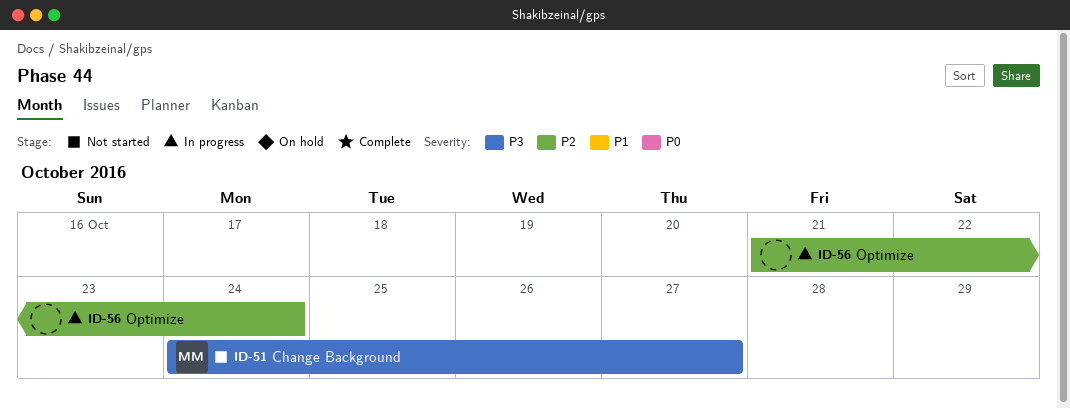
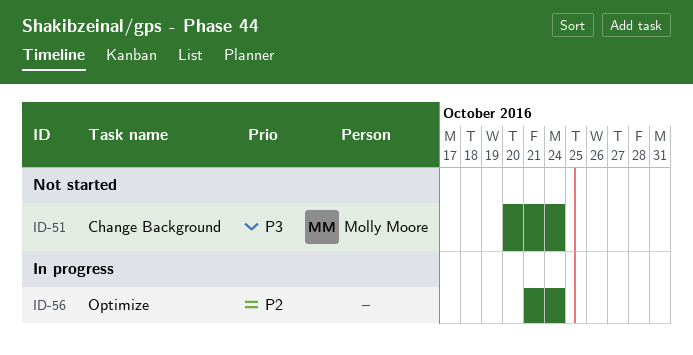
ID-51, start: Oct 24 -> Oct 20
ID-51, due: Oct 27 -> Oct 24

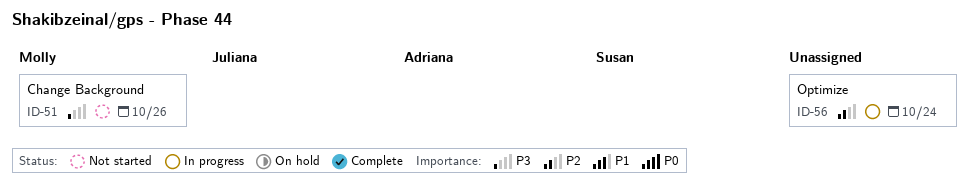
ID-51, due: Oct 24 -> Oct 26

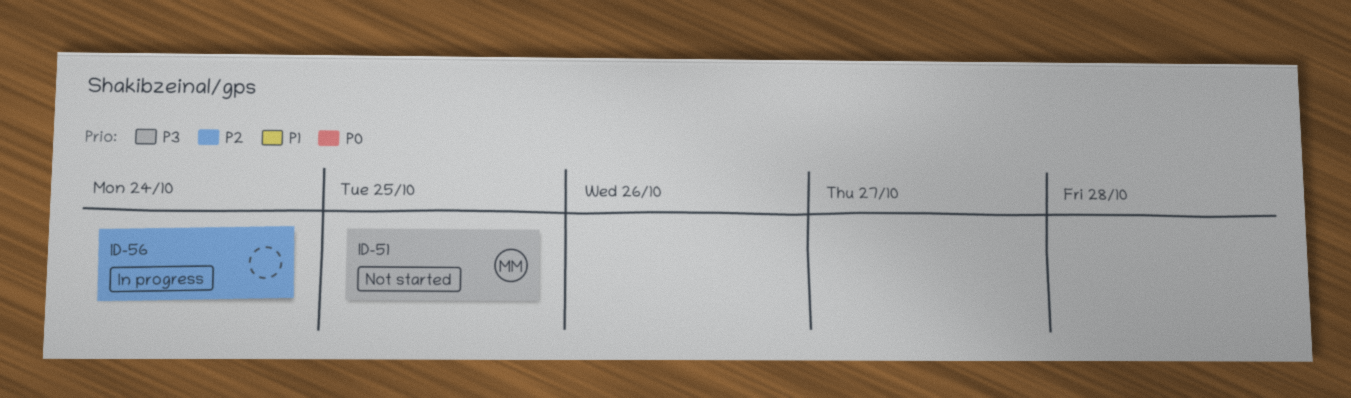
ID-51, due: Oct 26 -> Oct 25

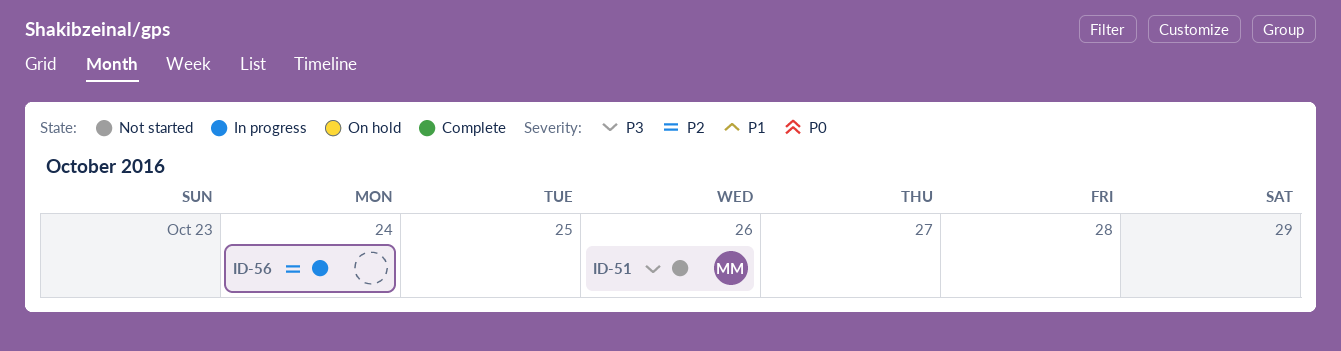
ID-51, due: Oct 25 -> Oct 26

